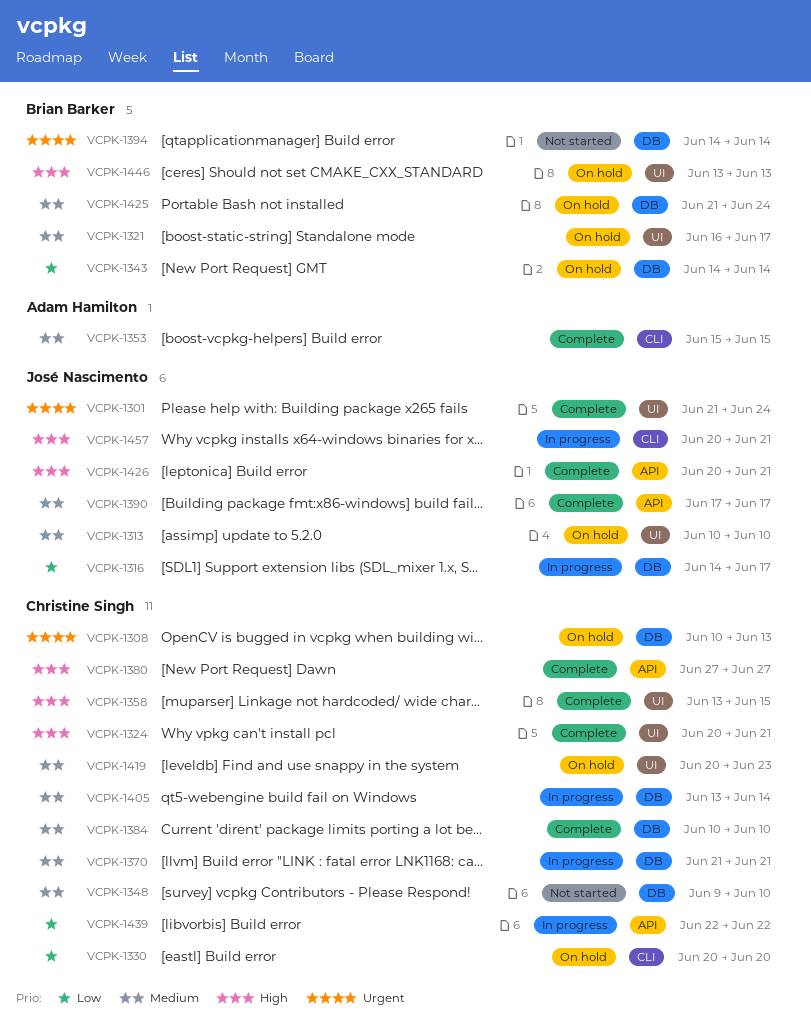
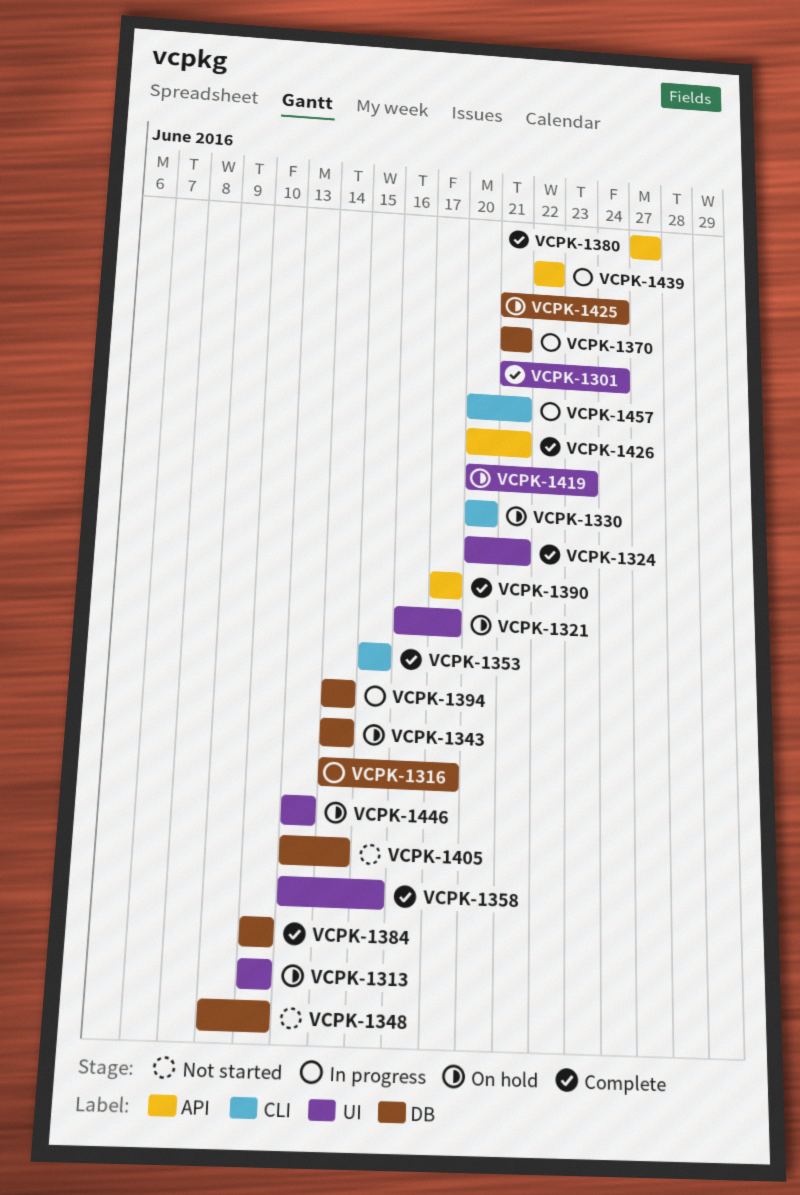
VCPK-1308: present -> none
VCPK-1394, status: Not started -> In progress
VCPK-1405, status: In progress -> Not started

